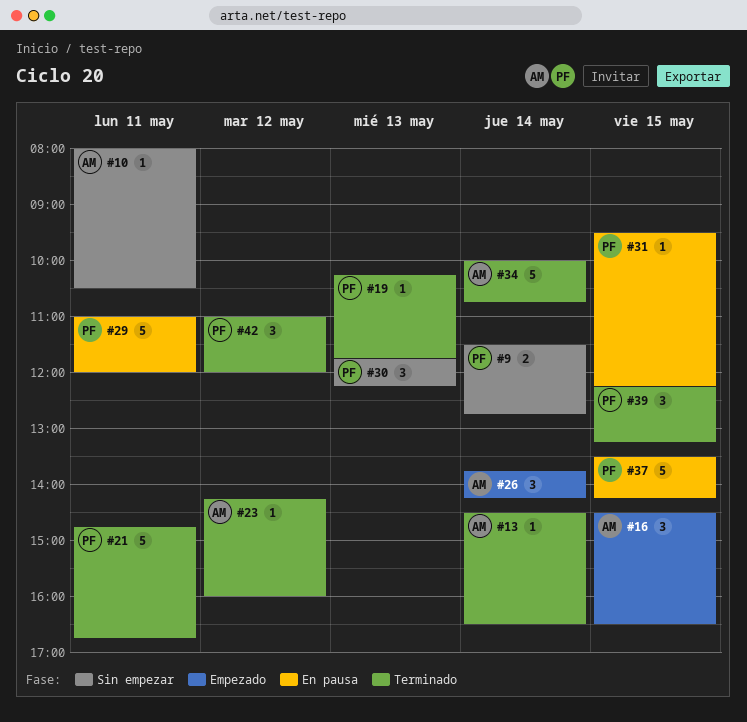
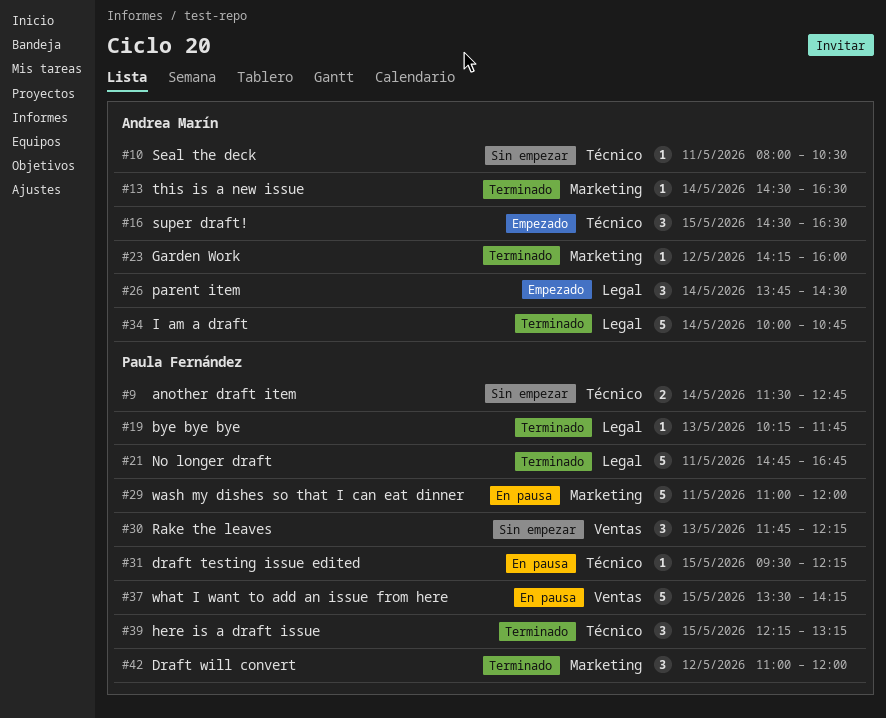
#26, ends: 14:15 -> 14:30

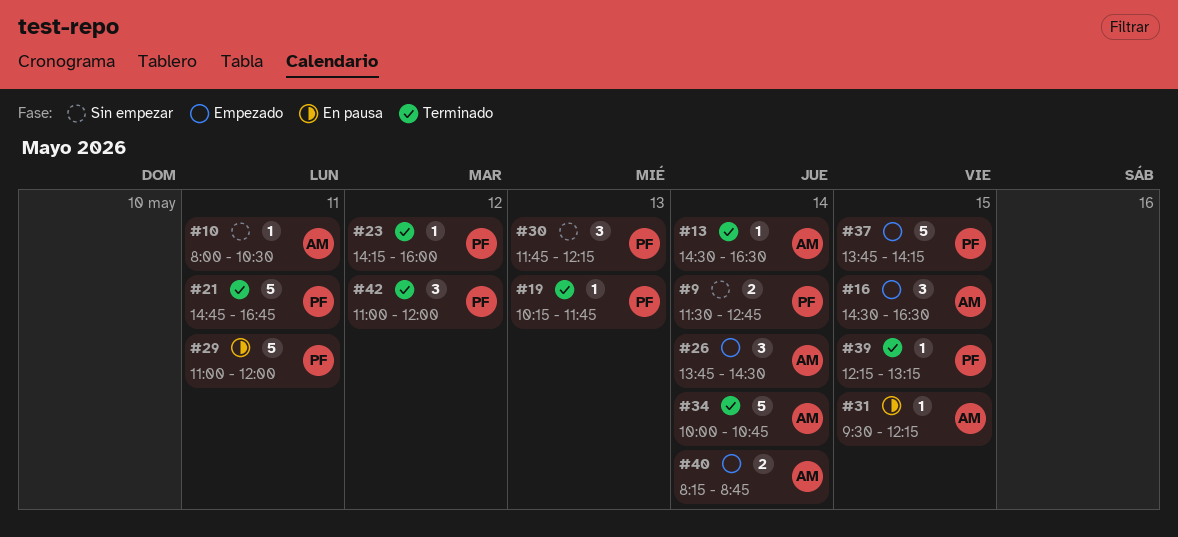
#23, owner: Andrea Marín -> Paula Fernández
#31, owner: Paula Fernández -> Andrea Marín
#37, status: En pausa -> Empezado
#37, begins: 13:30 -> 13:45
#39, estimate: 3 -> 1
#40: none -> present

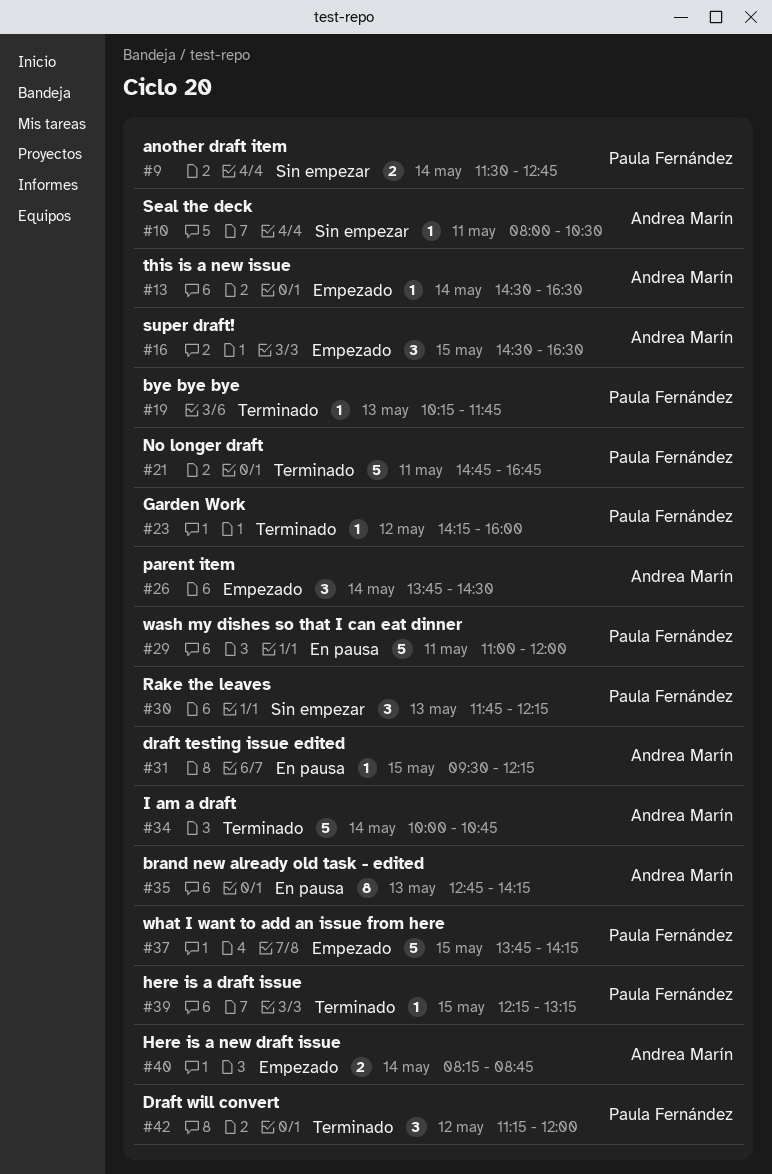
#13, status: Terminado -> Empezado
#35: none -> present
#42, begins: 11:00 -> 11:15

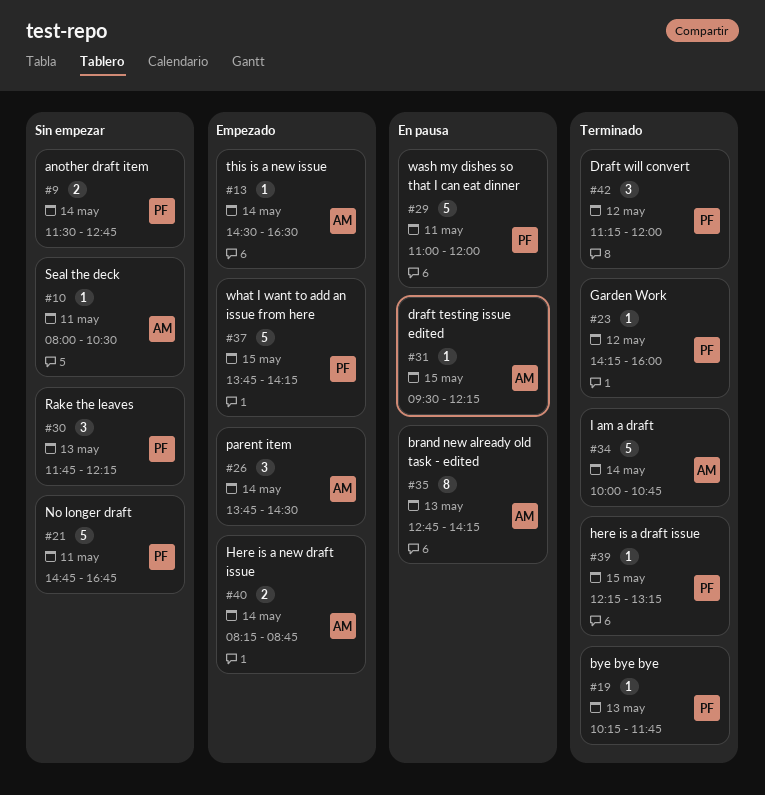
#16: present -> none
#21, status: Terminado -> Sin empezar

